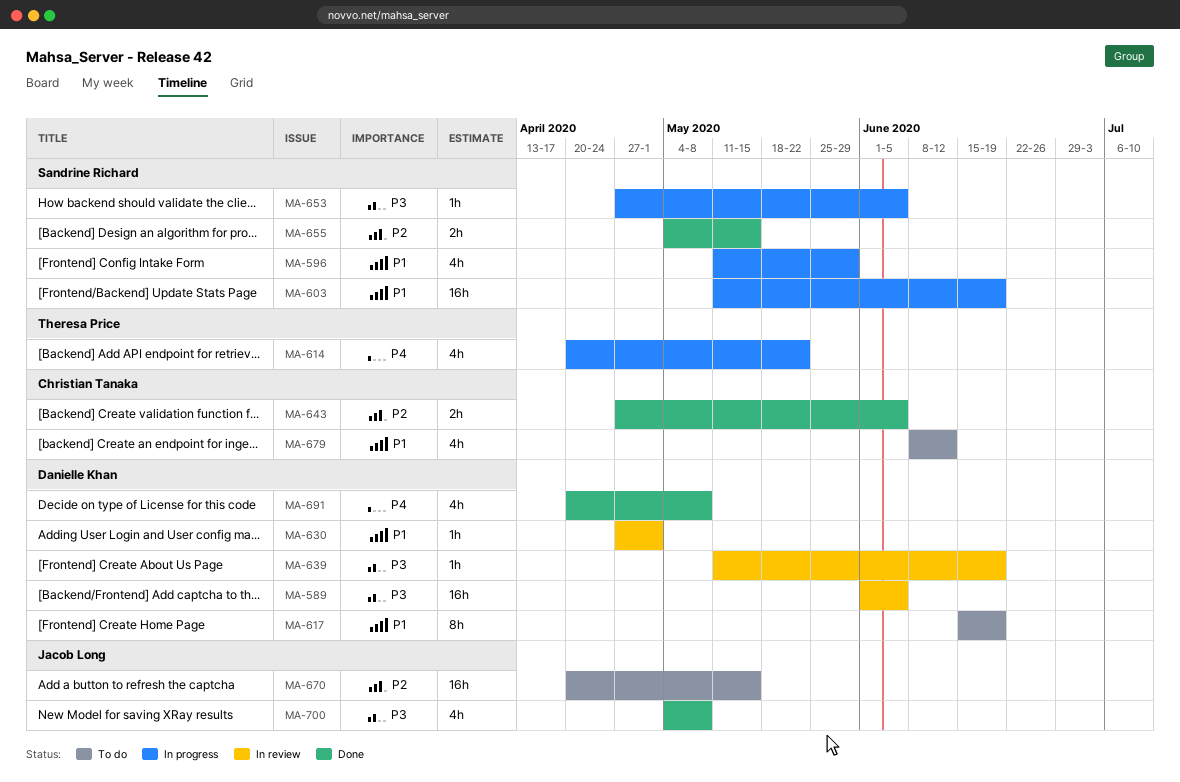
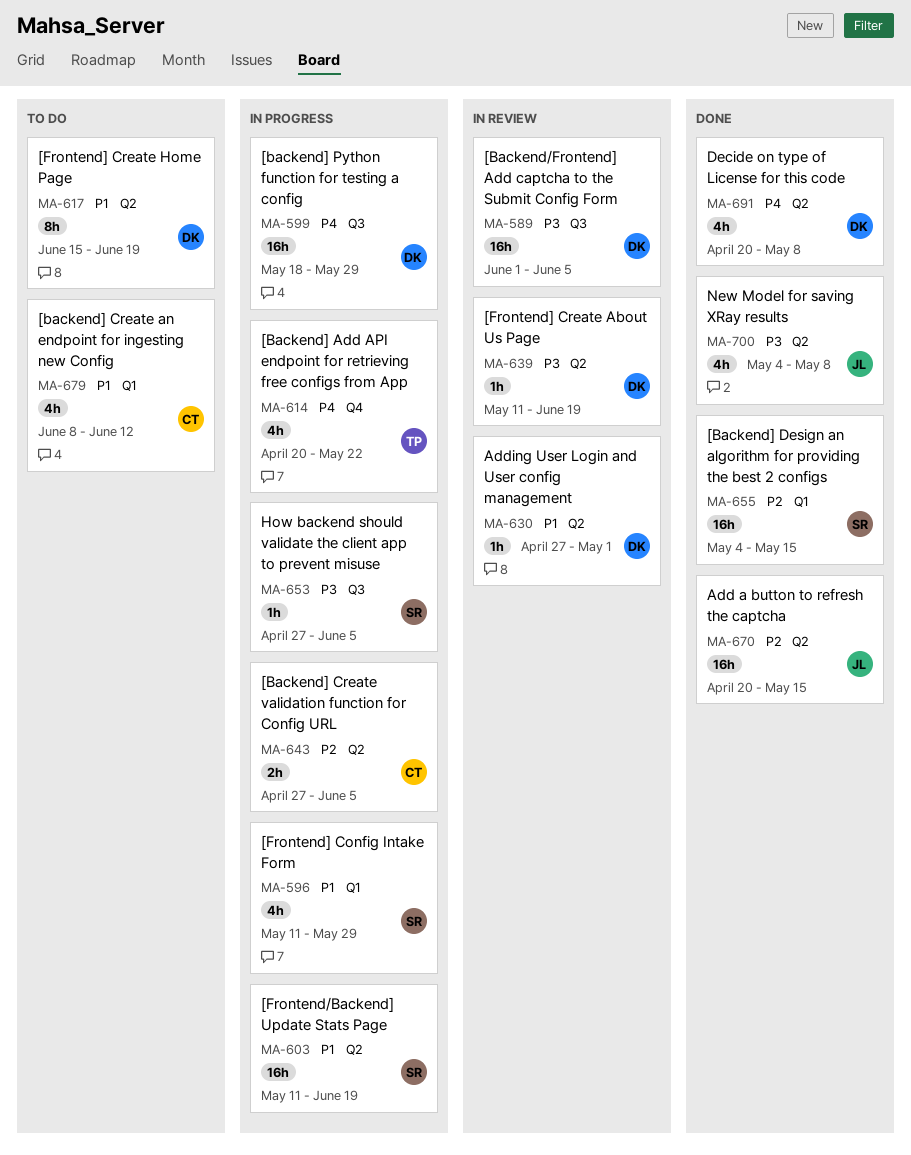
MA-599: none -> present
MA-643, status: Done -> In progress
MA-655, estimate: 2h -> 16h
MA-670, status: To do -> Done

